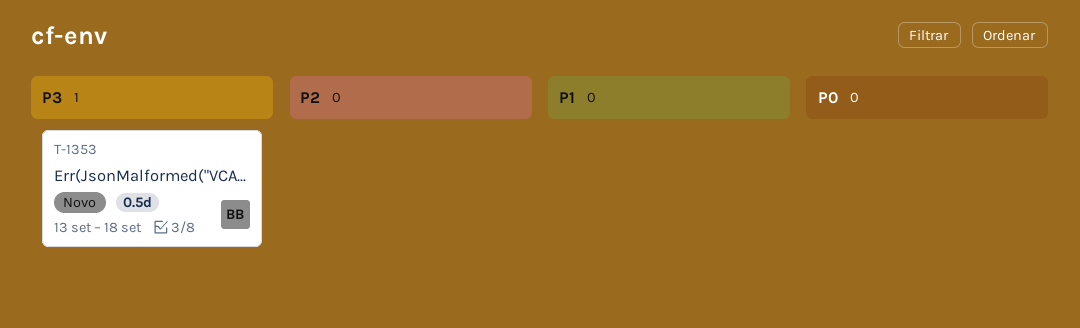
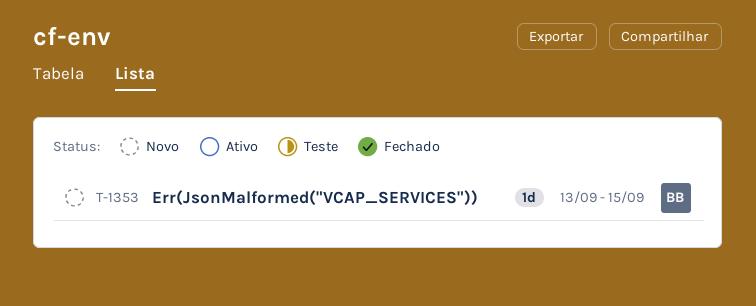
T-1353, estimate: 0.5d -> 1d
T-1353, due: Sep 18 -> Sep 15

